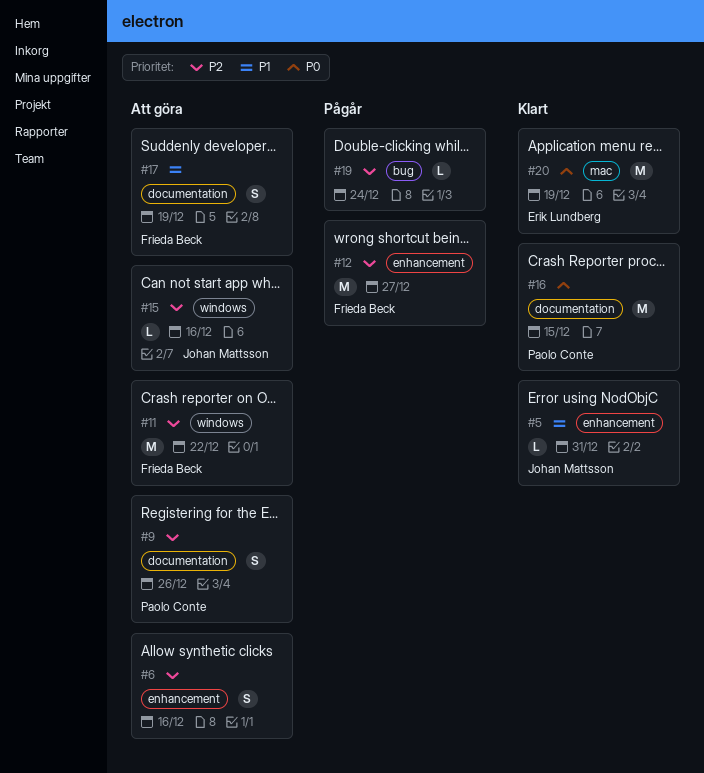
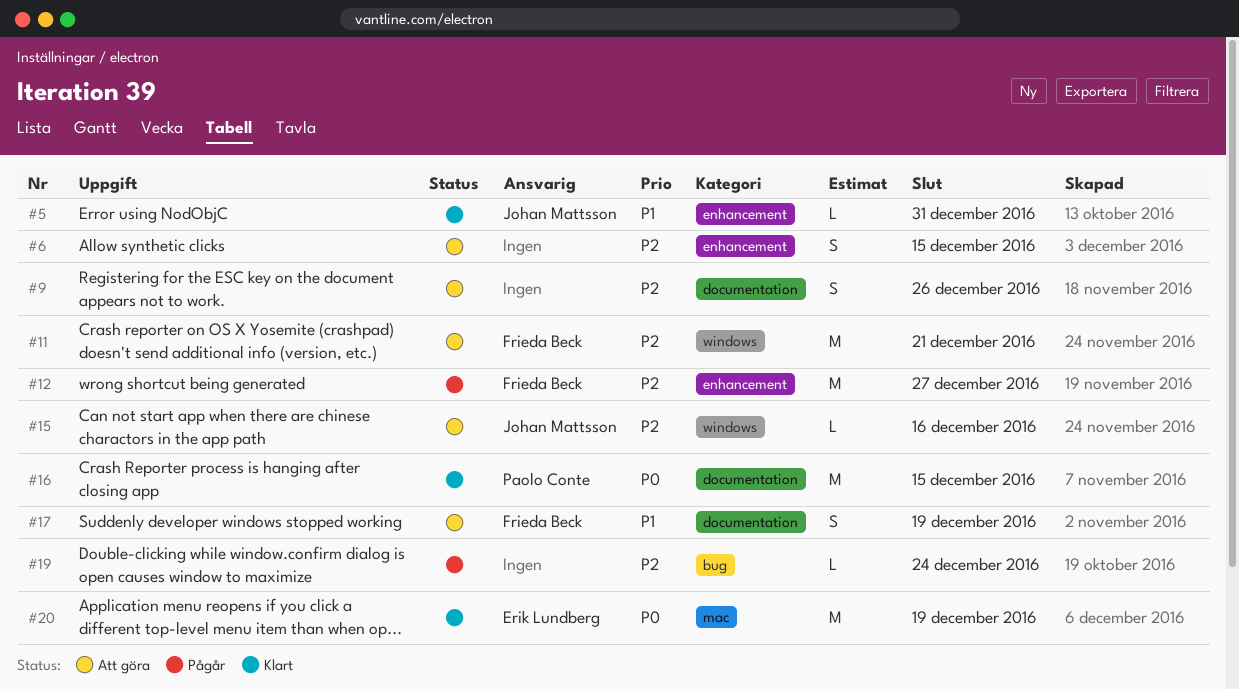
#6, due: Dec 16 -> Dec 15
#9, owner: Paolo Conte -> none
#11, due: Dec 22 -> Dec 21

